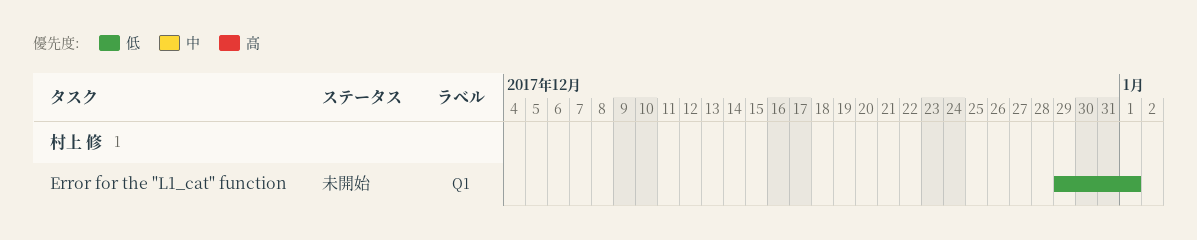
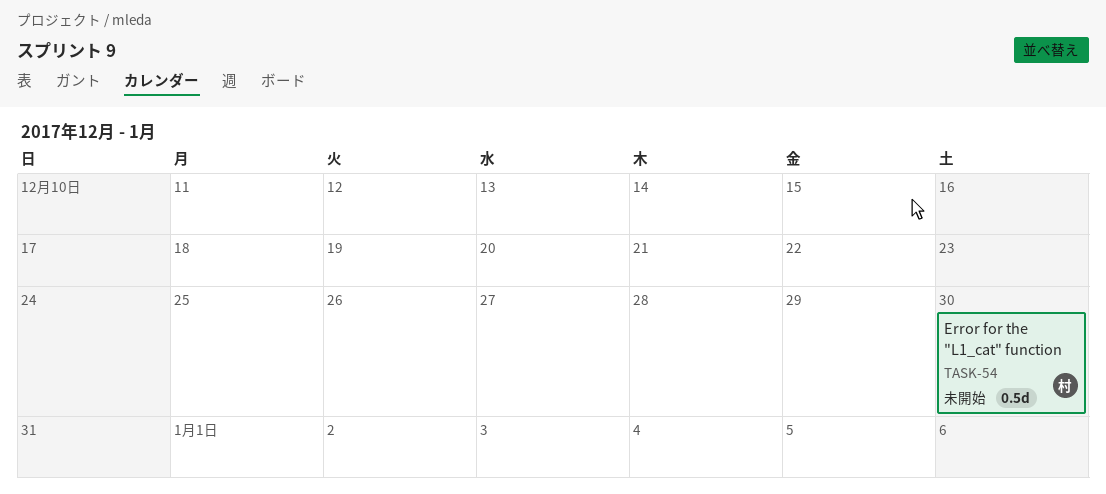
Error for the "L1_cat" function, due: Jan 1 -> Dec 30

